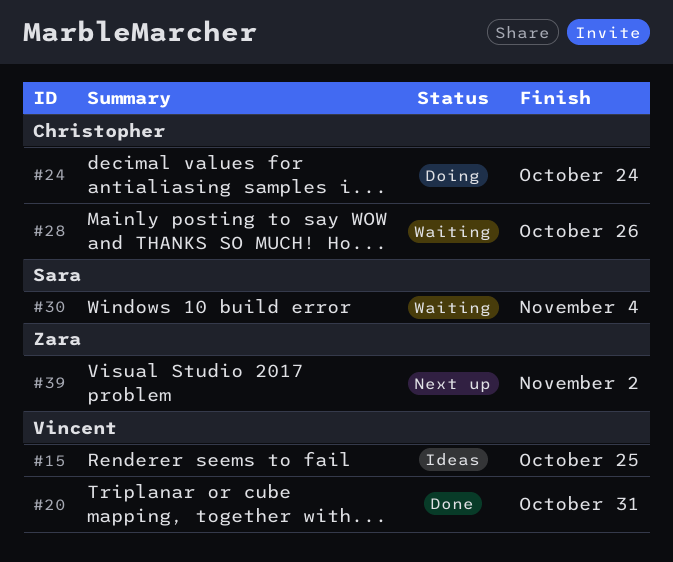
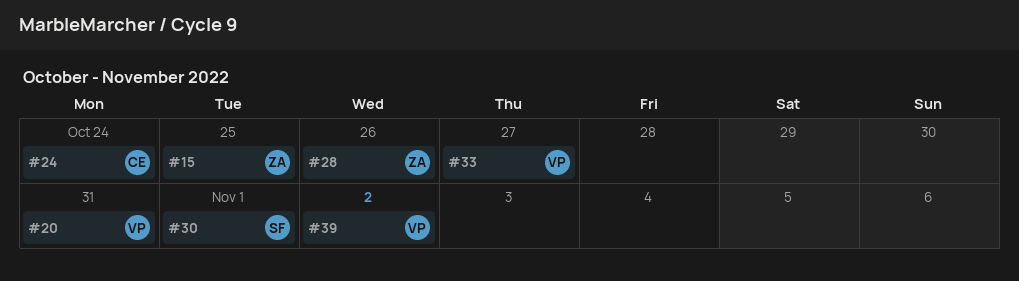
#15, owner: Vincent -> Zara
#28, owner: Christopher -> Zara
#30, due: Nov 4 -> Nov 1
#33: none -> present
#39, owner: Zara -> Vincent

